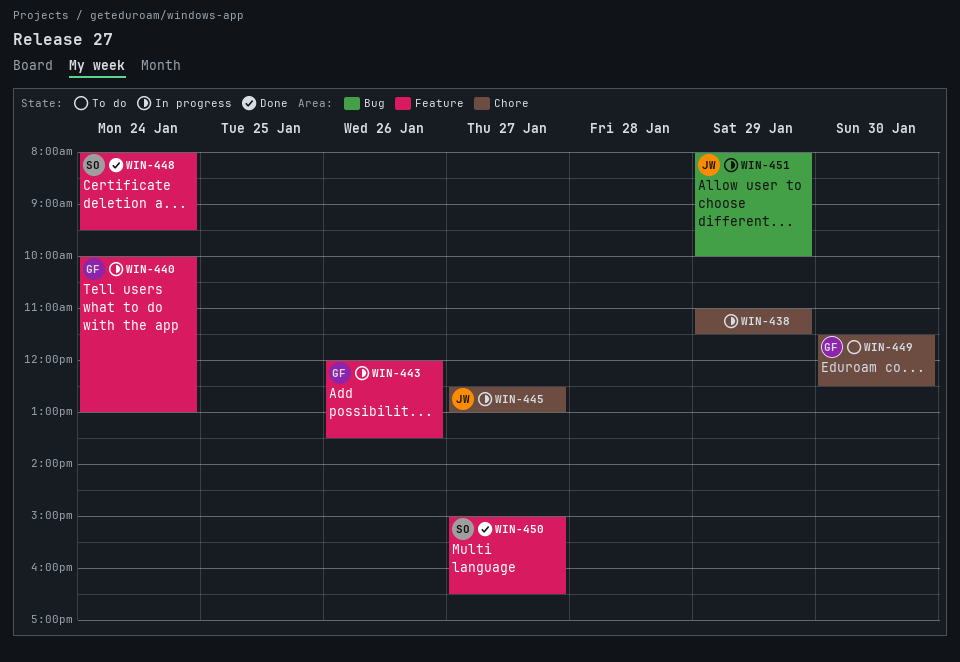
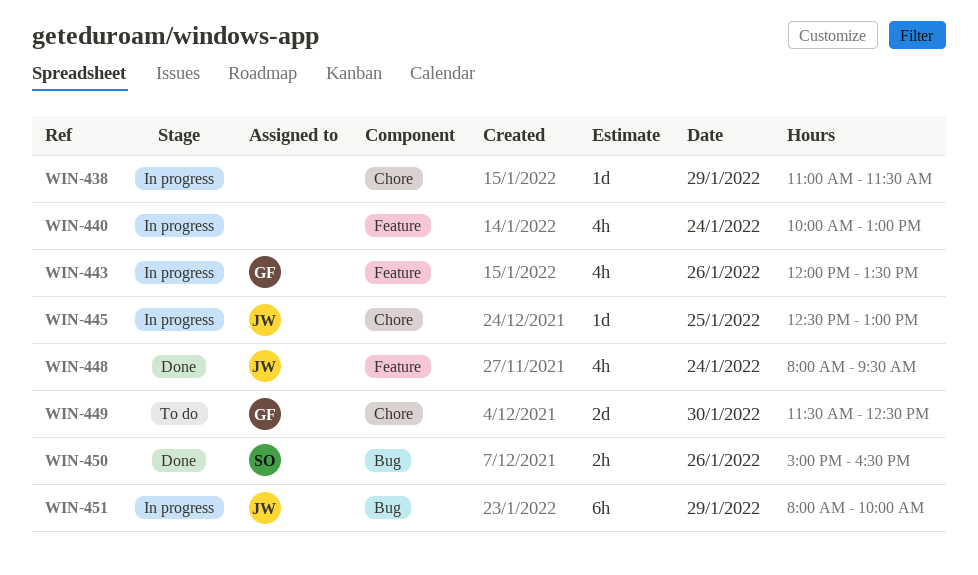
WIN-440, owner: GF -> none
WIN-445, day: Jan 27 -> Jan 25
WIN-448, owner: SO -> JW
WIN-450, label: Feature -> Bug
WIN-450, day: Jan 27 -> Jan 26

